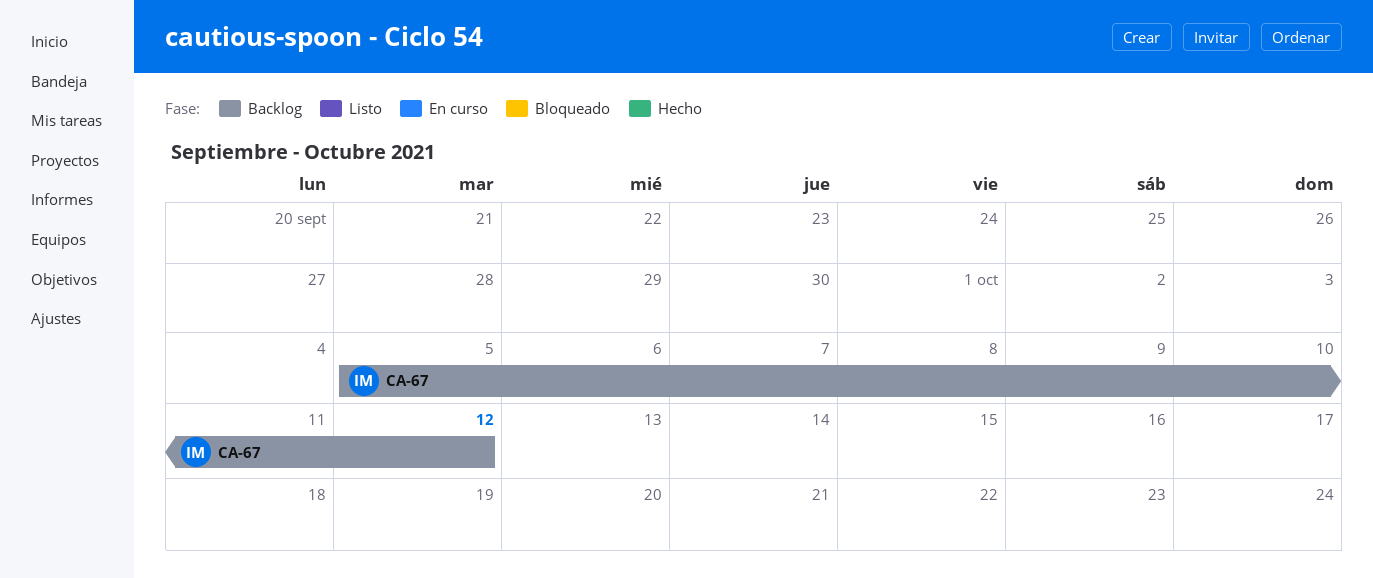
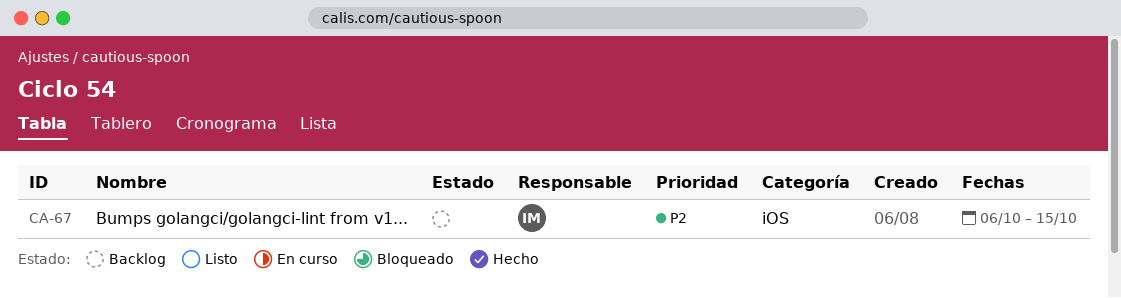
CA-67, start: Oct 5 -> Oct 6
CA-67, due: Oct 12 -> Oct 15

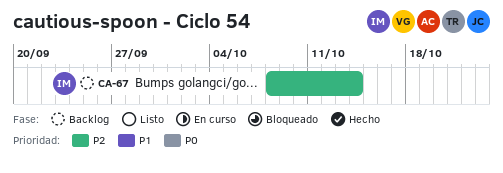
CA-67, start: Oct 6 -> Oct 8
CA-67, due: Oct 15 -> Oct 14

